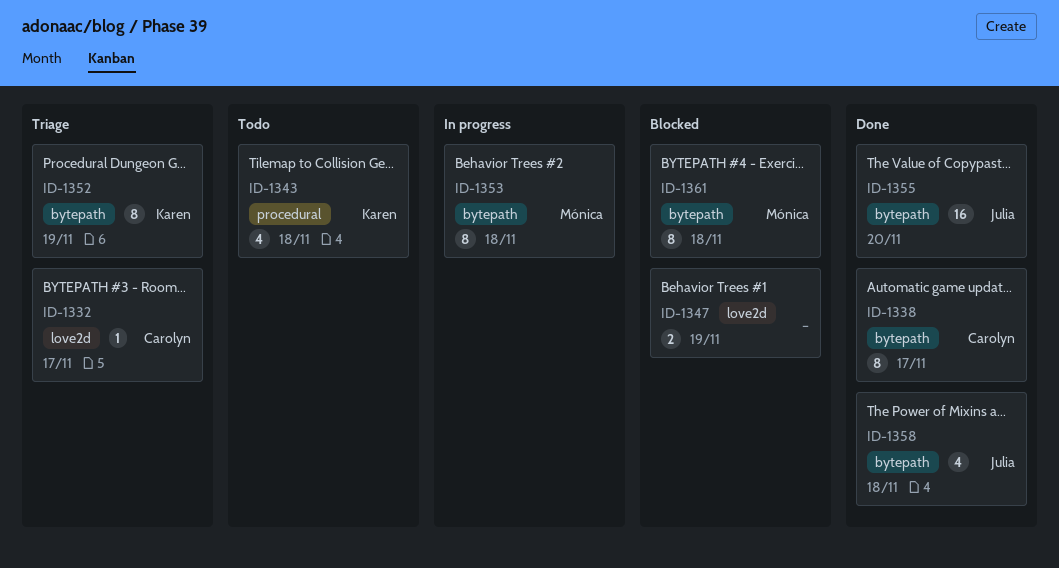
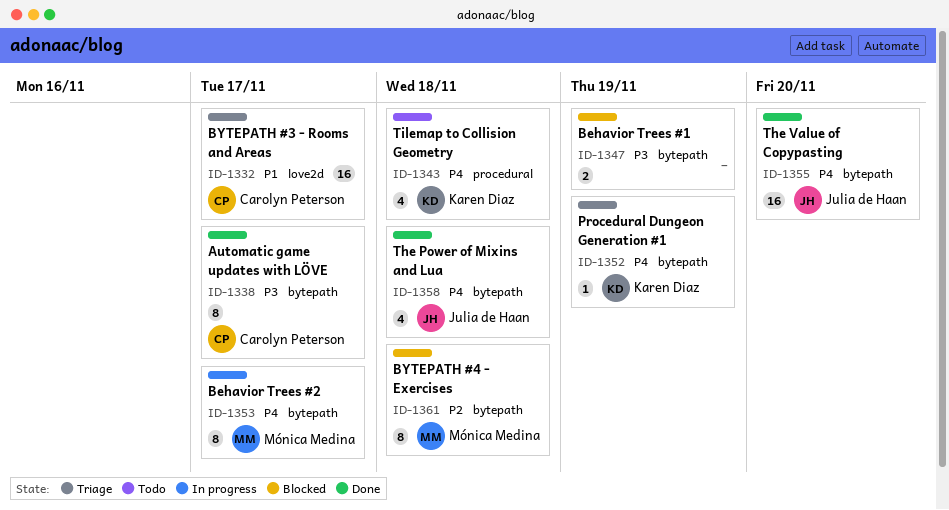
ID-1332, estimate: 1 -> 16
ID-1347, label: love2d -> bytepath
ID-1352, estimate: 8 -> 1
ID-1353, due: Nov 18 -> Nov 17

